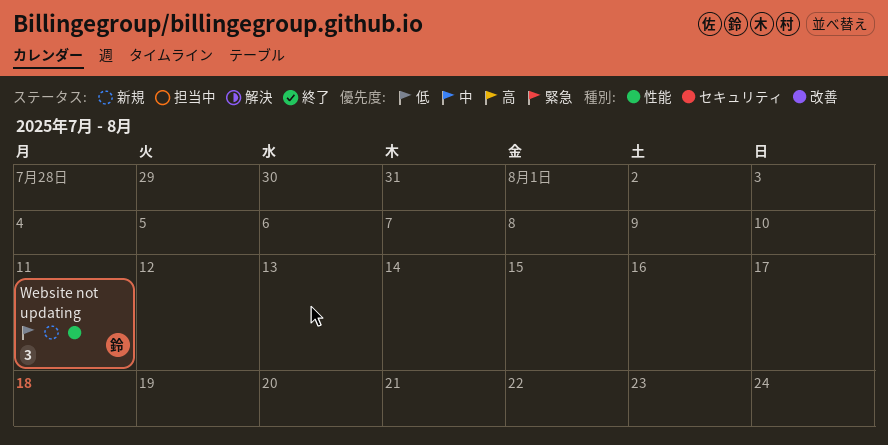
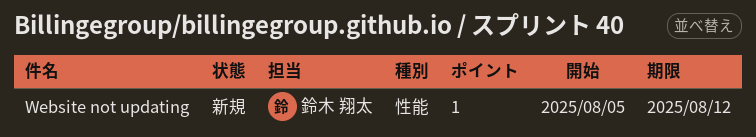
Website not updating, estimate: 3 -> 1
Website not updating, due: Aug 11 -> Aug 12

